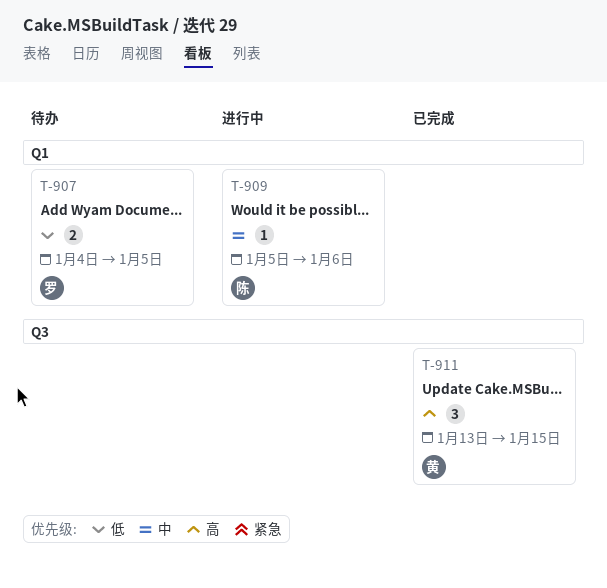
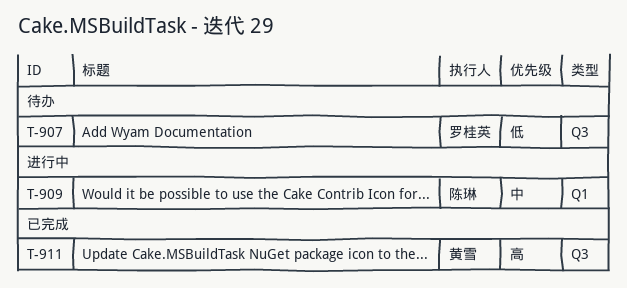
T-907, label: Q1 -> Q3

